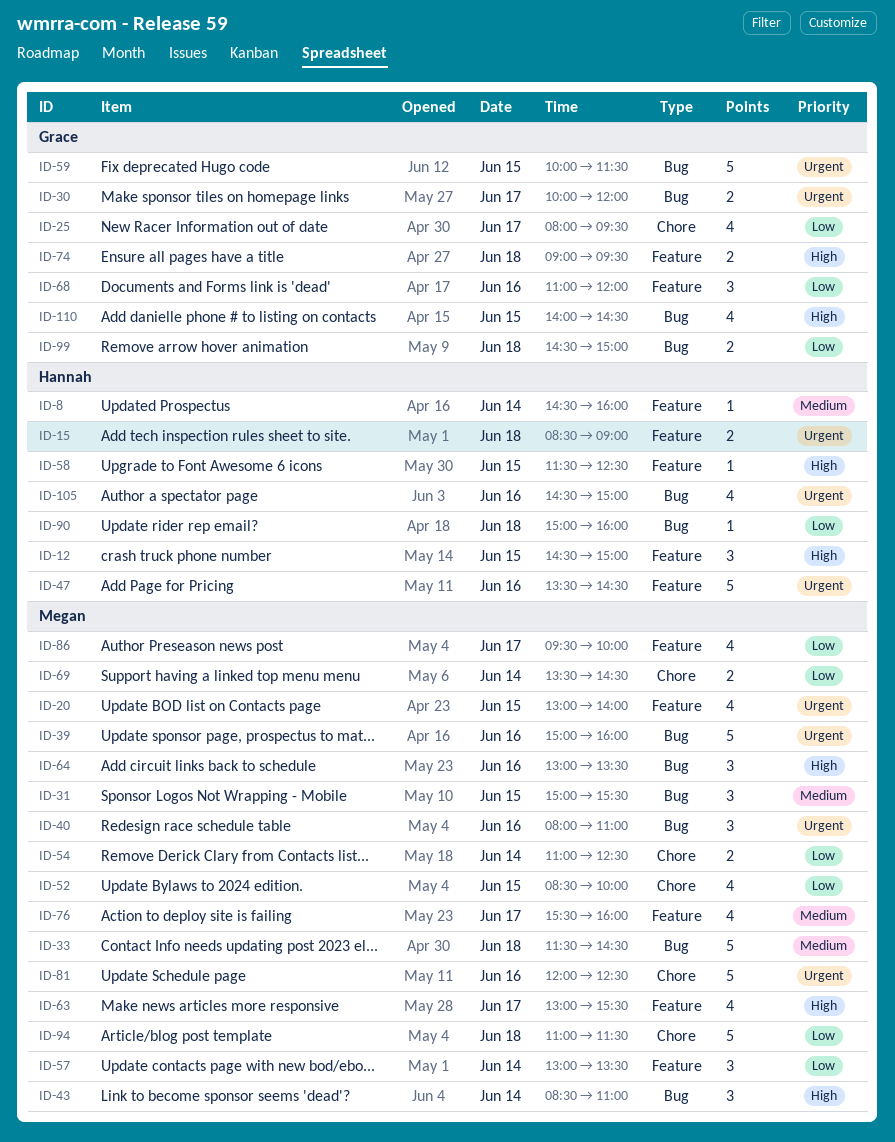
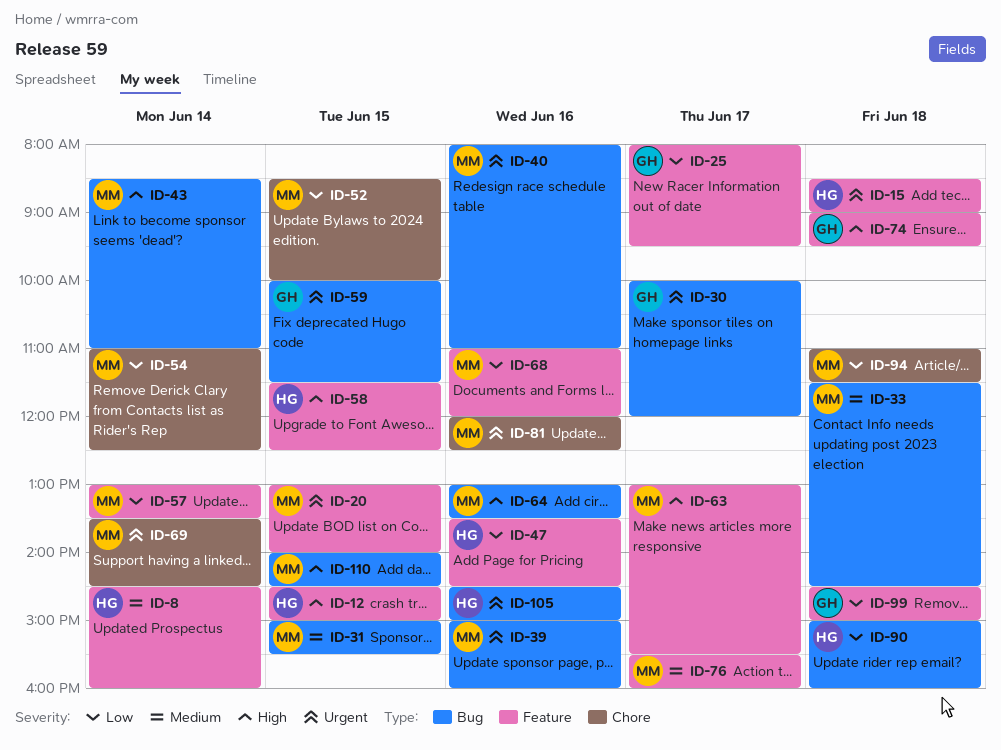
ID-25, label: Chore -> Feature
ID-47, priority: Urgent -> Low
ID-68, owner: Grace -> Megan
ID-69, priority: Low -> Urgent
ID-86: present -> none
ID-99, label: Bug -> Feature
ID-110, owner: Grace -> Megan

